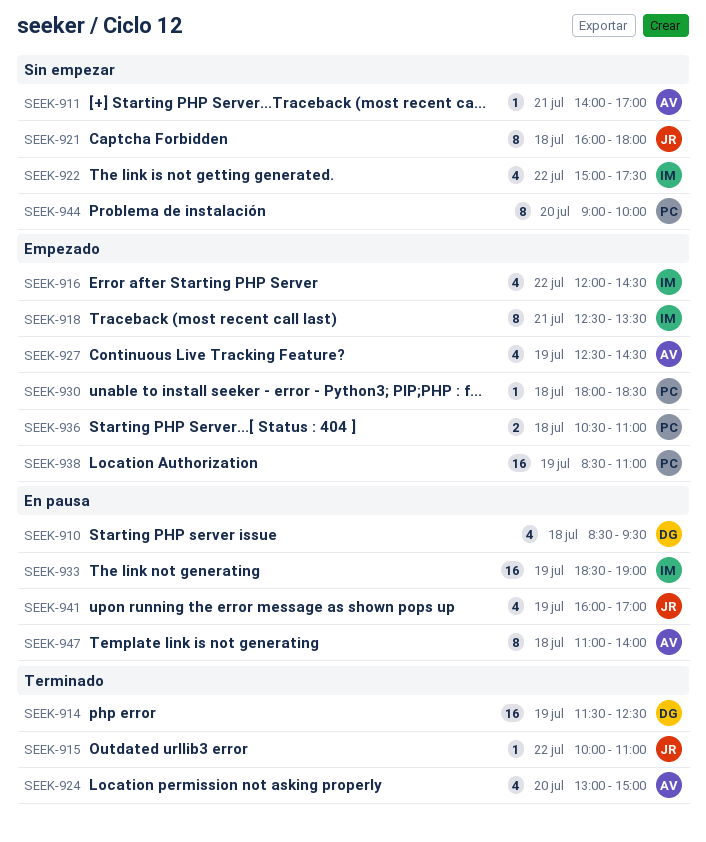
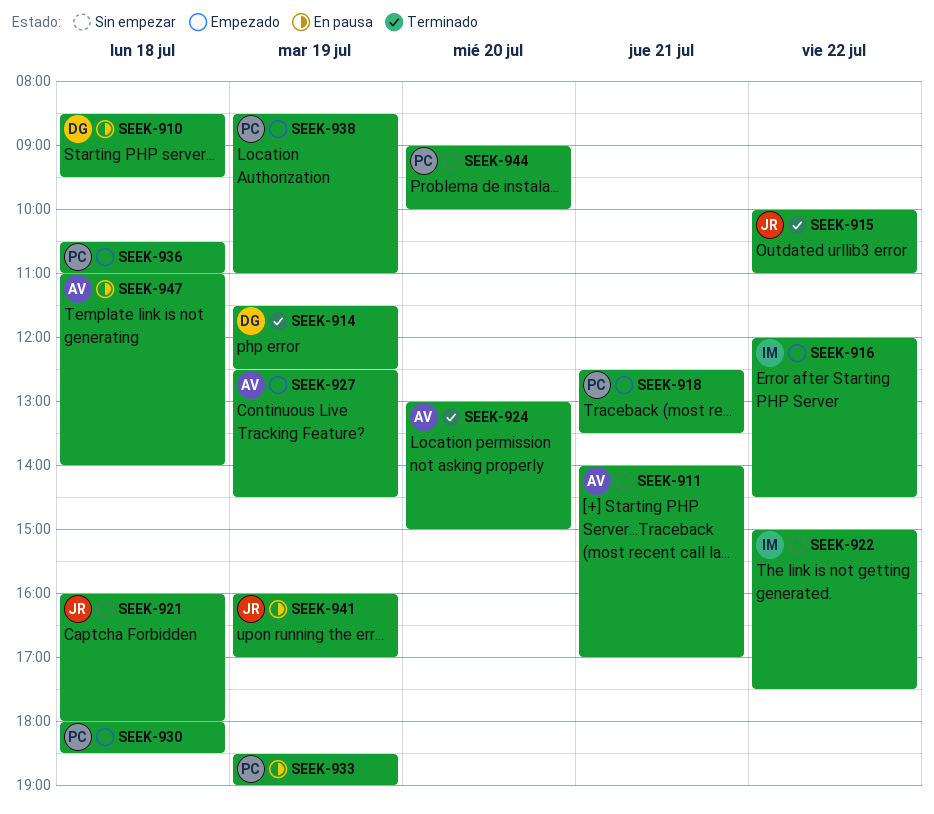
SEEK-918, owner: IM -> PC
SEEK-933, owner: IM -> PC

